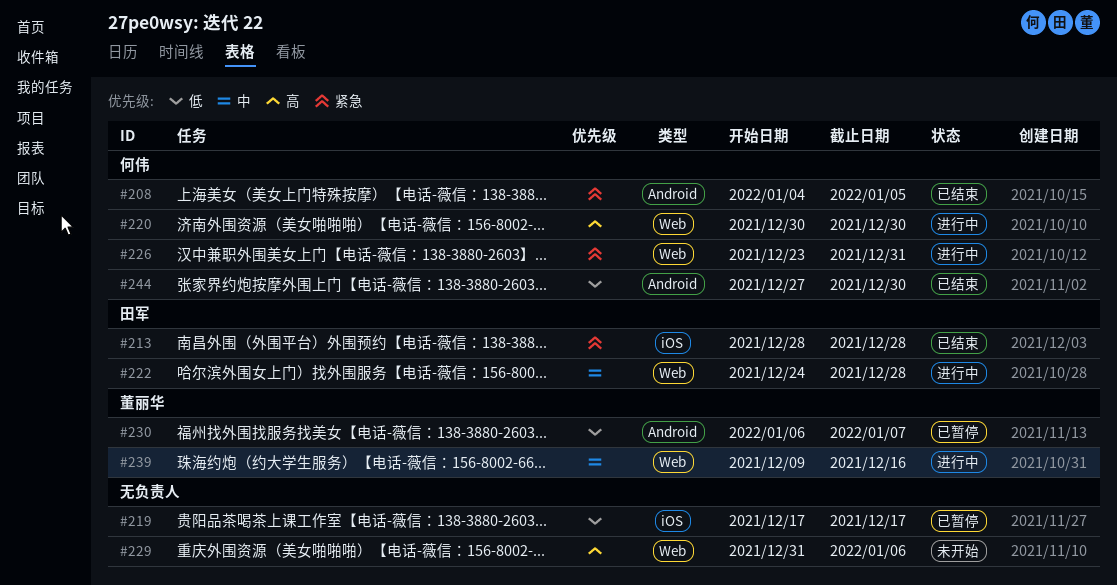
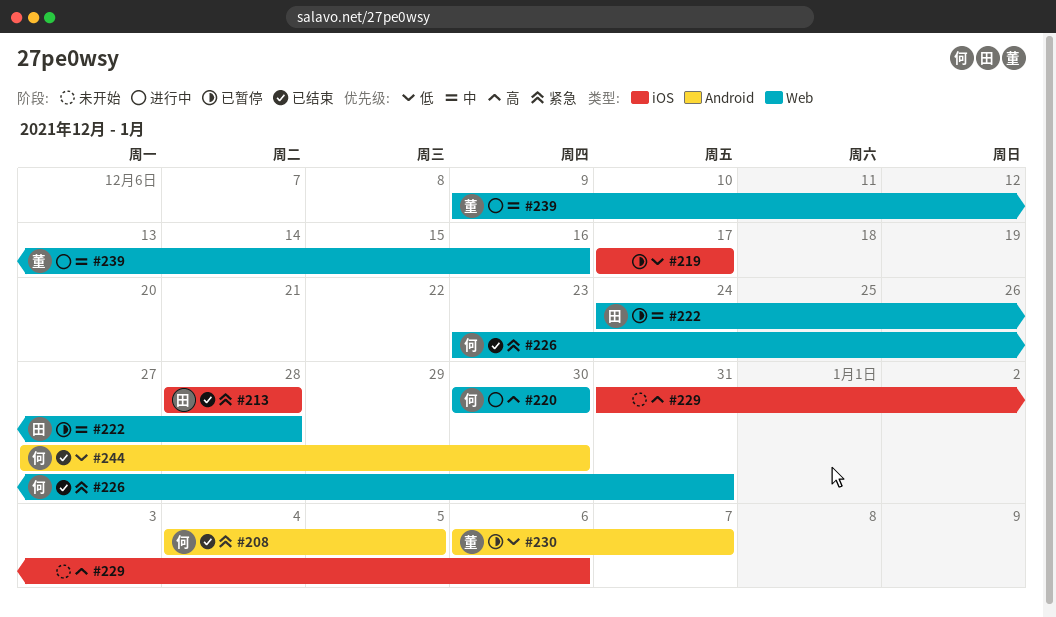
#222, status: 进行中 -> 已暂停
#226, status: 进行中 -> 已结束
#229, label: Web -> iOS

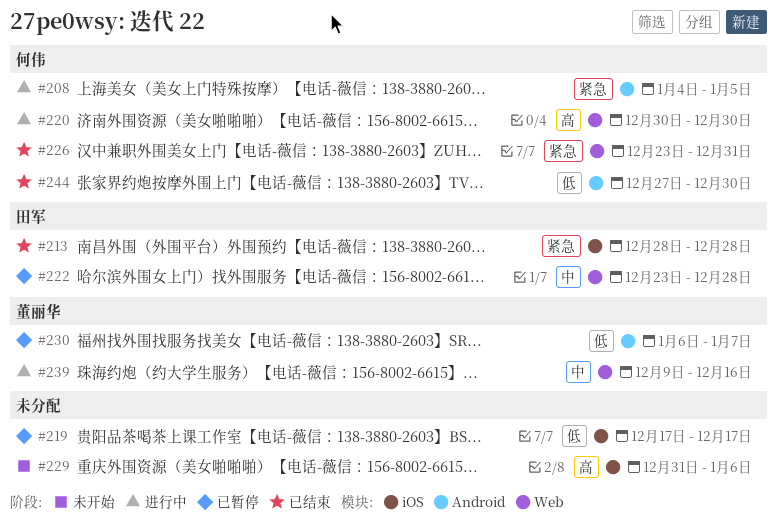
#208, status: 已结束 -> 进行中
#222, start: Dec 24 -> Dec 23

